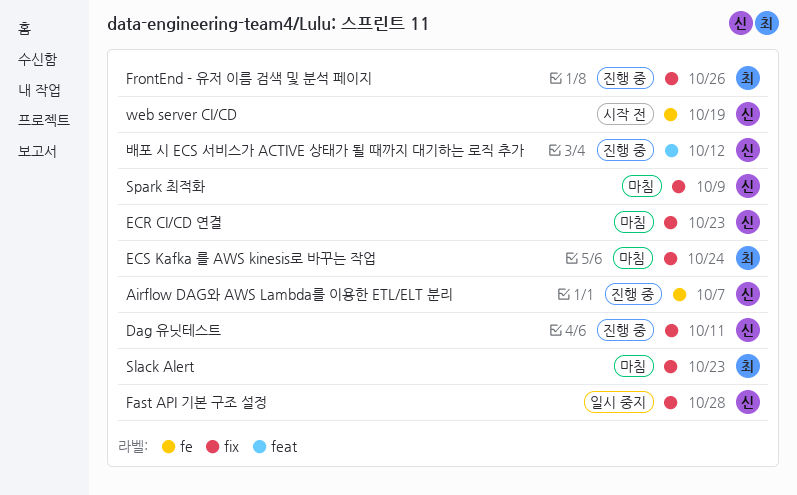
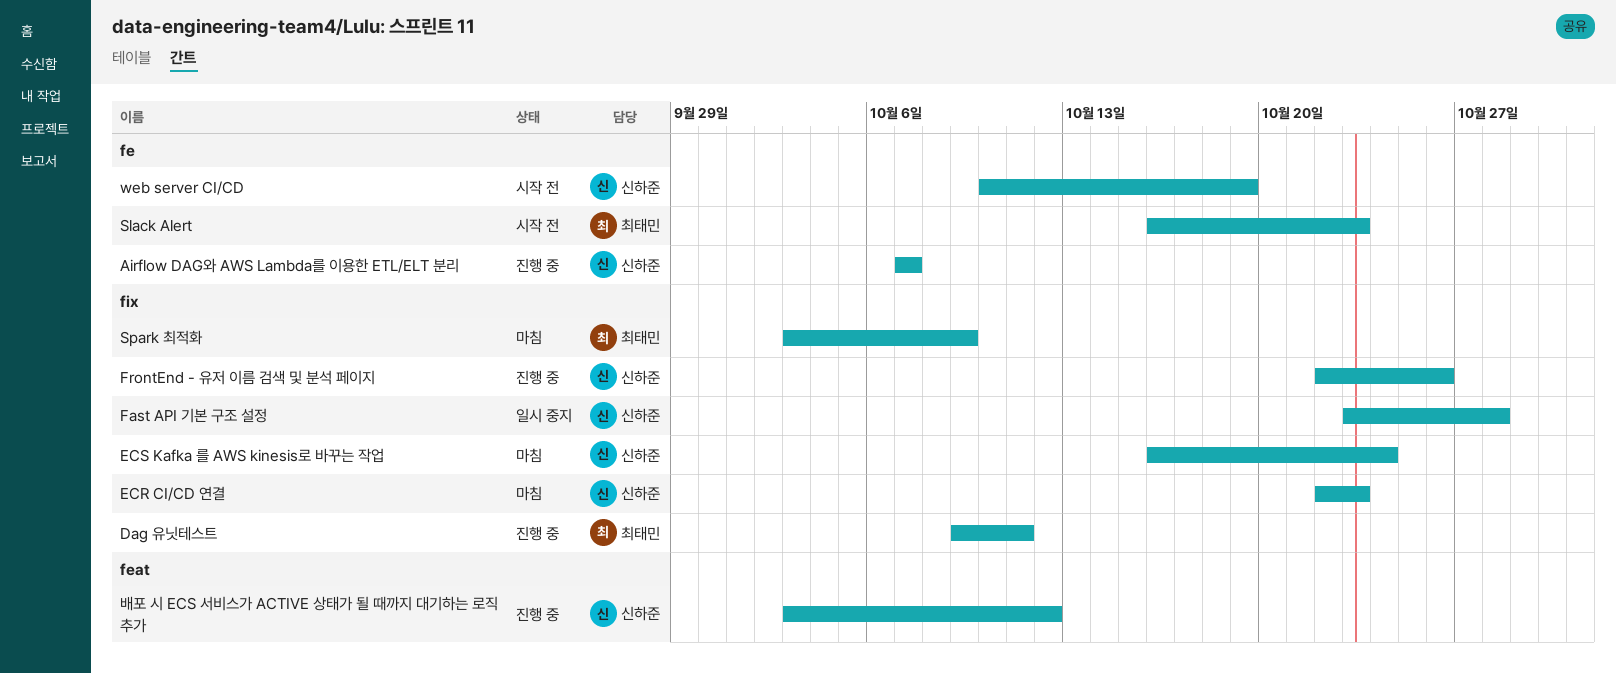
Dag 유닛테스트, owner: 신하준 -> 최태민
ECS Kafka 를 AWS kinesis로 바꾸는 작업, owner: 최태민 -> 신하준
FrontEnd - 유저 이름 검색 및 분석 페이지, owner: 최태민 -> 신하준
Slack Alert, status: 마침 -> 시작 전
Slack Alert, label: fix -> fe
Spark 최적화, owner: 신하준 -> 최태민

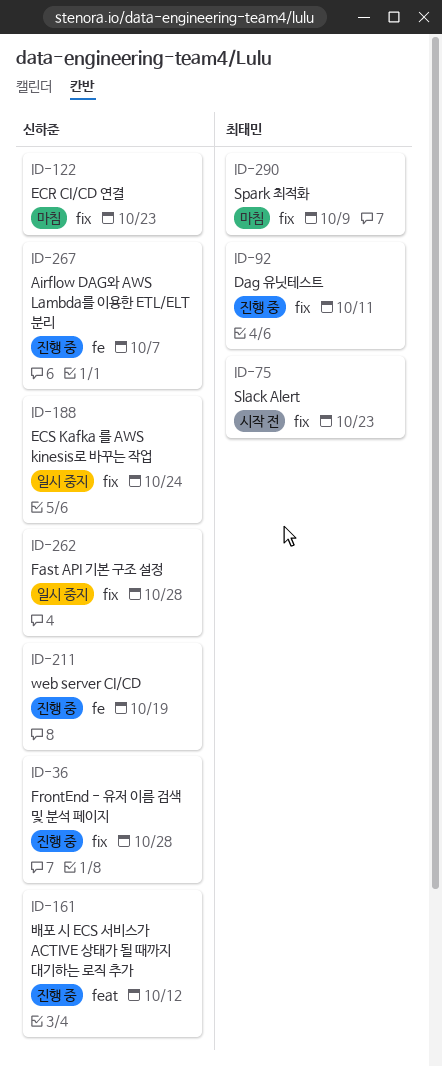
ECS Kafka 를 AWS kinesis로 바꾸는 작업, status: 마침 -> 일시 중지
FrontEnd - 유저 이름 검색 및 분석 페이지, due: Oct 26 -> Oct 28
Slack Alert, label: fe -> fix
web server CI/CD, status: 시작 전 -> 진행 중

